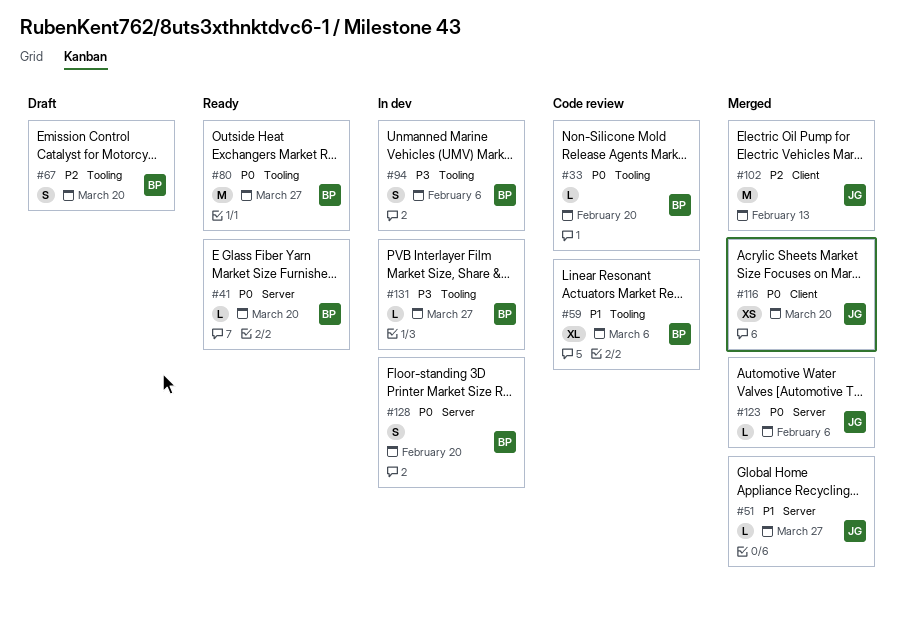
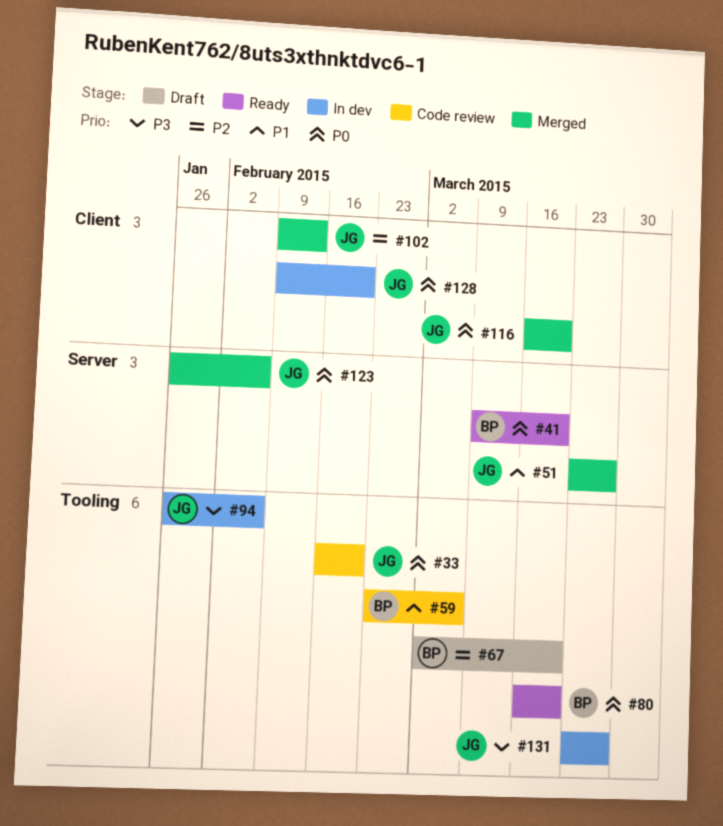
#33, owner: BP -> JG
#80, due: Mar 27 -> Mar 20
#94, owner: BP -> JG
#128, owner: BP -> JG
#128, label: Server -> Client
#131, owner: BP -> JG

